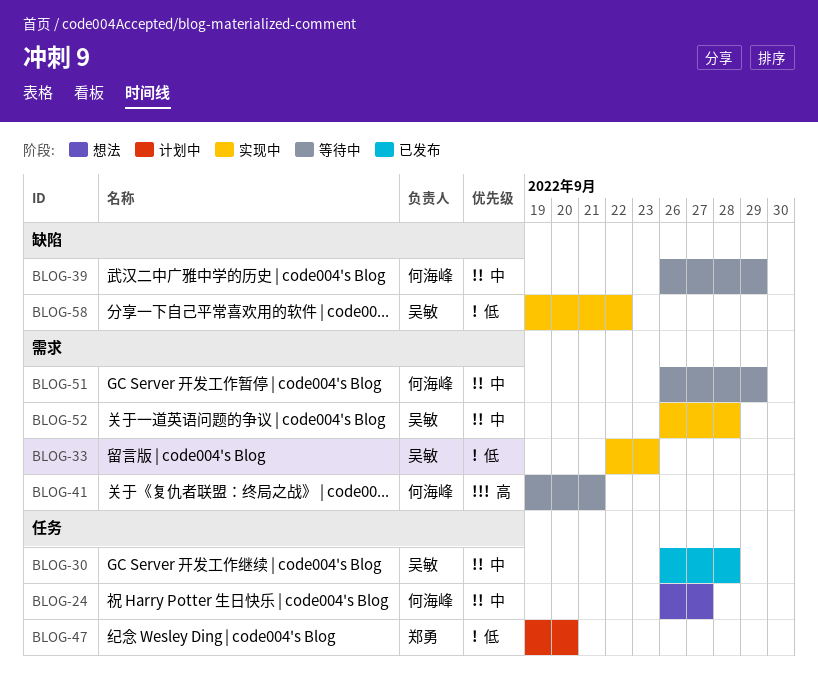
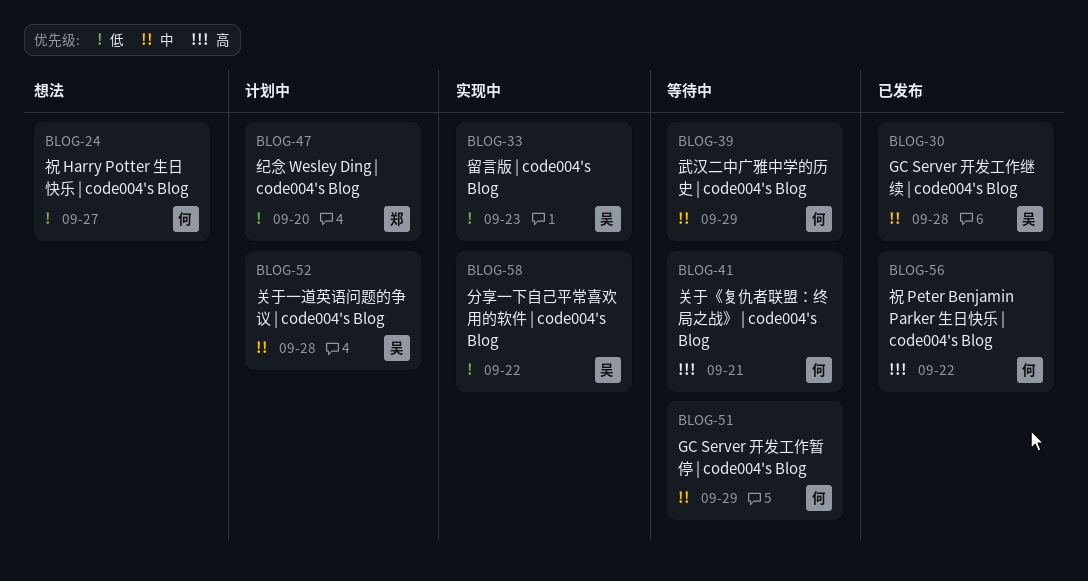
BLOG-24, priority: 中 -> 低
BLOG-52, status: 实现中 -> 计划中
BLOG-56: none -> present

